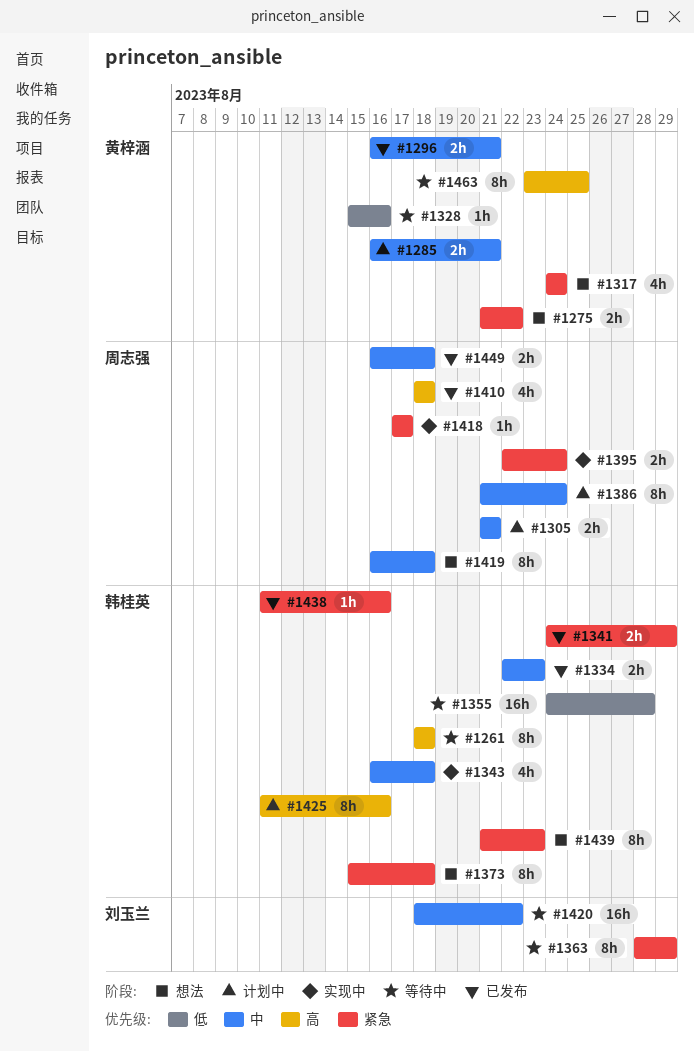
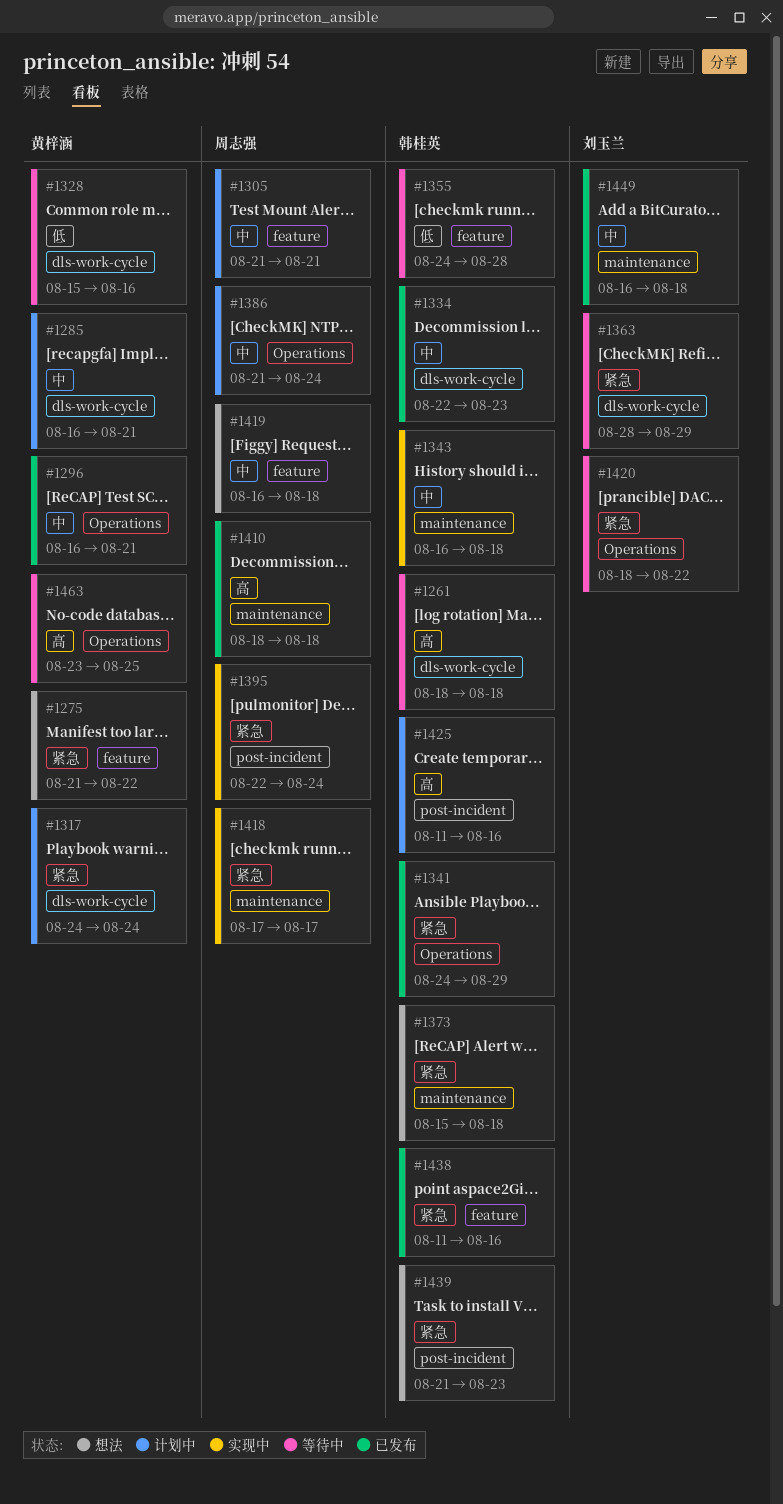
#1317, status: 想法 -> 计划中
#1420, priority: 中 -> 紧急
#1449, owner: 周志强 -> 刘玉兰

